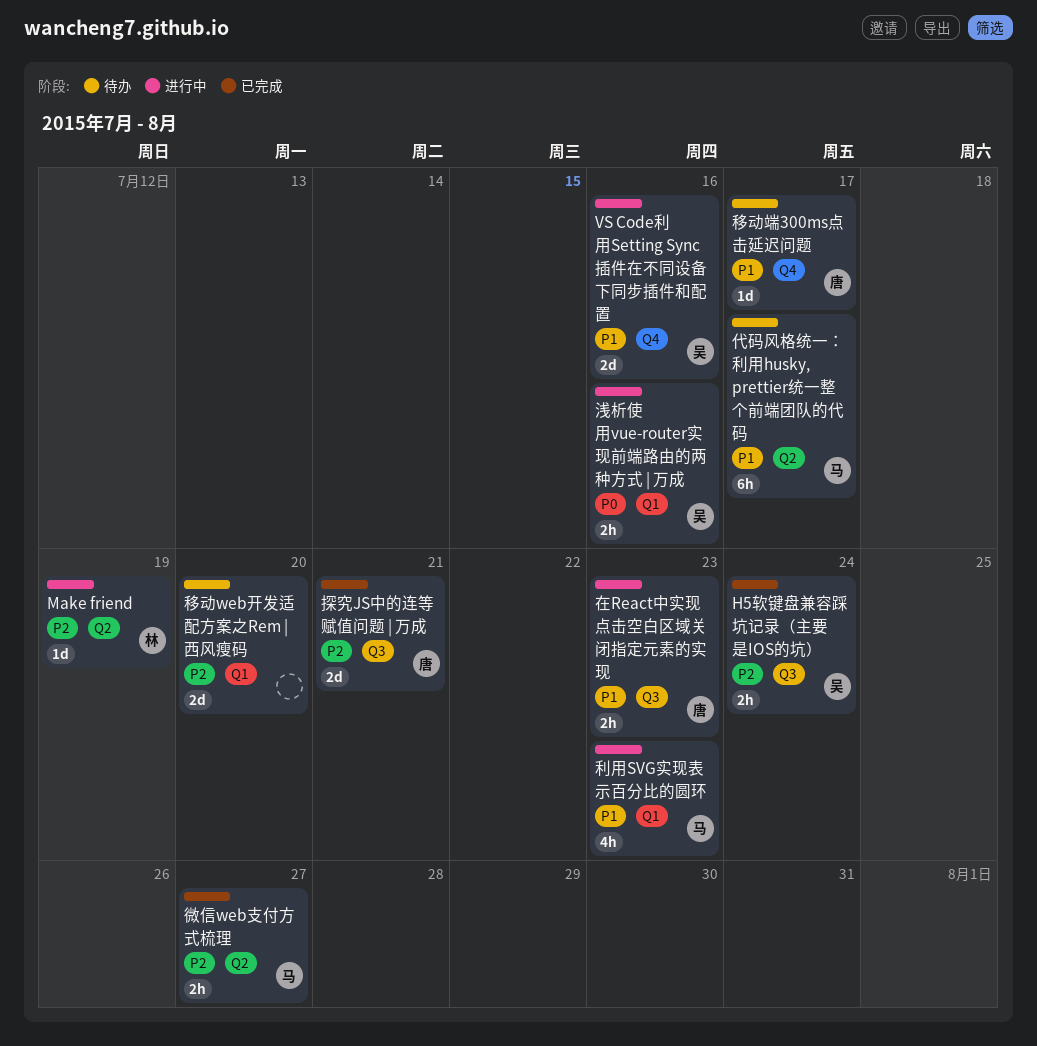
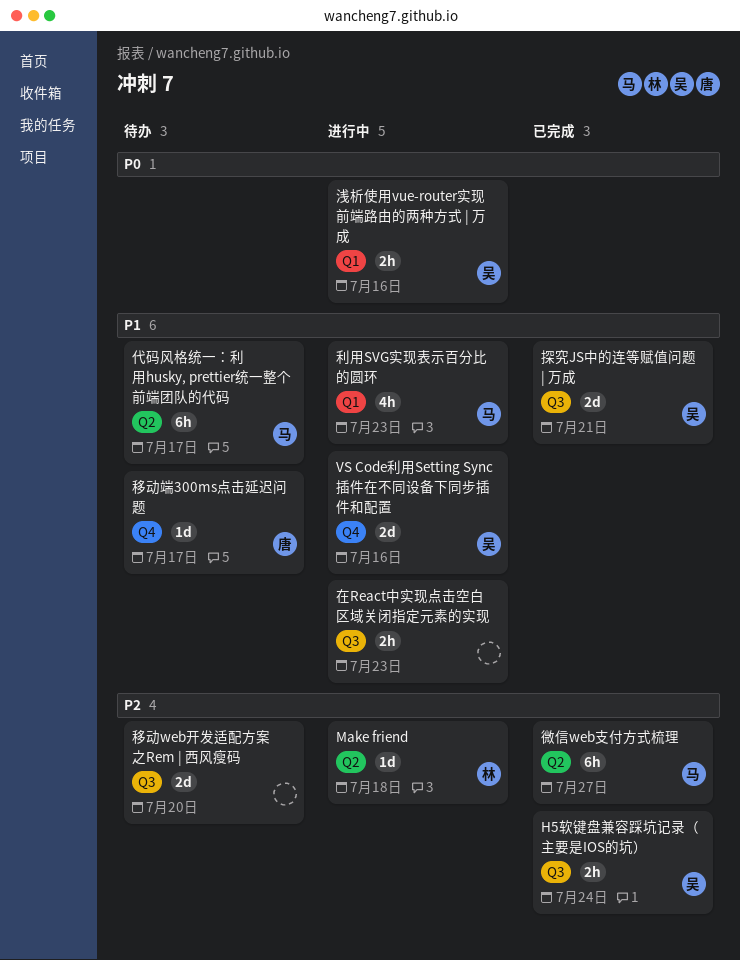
Make friend, due: Jul 19 -> Jul 18
在React中实现点击空白区域关闭指定元素的实现, owner: 唐 -> none
微信web支付方式梳理, estimate: 2h -> 6h
探究JS中的连等赋值问题 | 万成, owner: 唐 -> 吴
探究JS中的连等赋值问题 | 万成, priority: P2 -> P1
移动web开发适配方案之Rem | 西风瘦码, label: Q1 -> Q3

